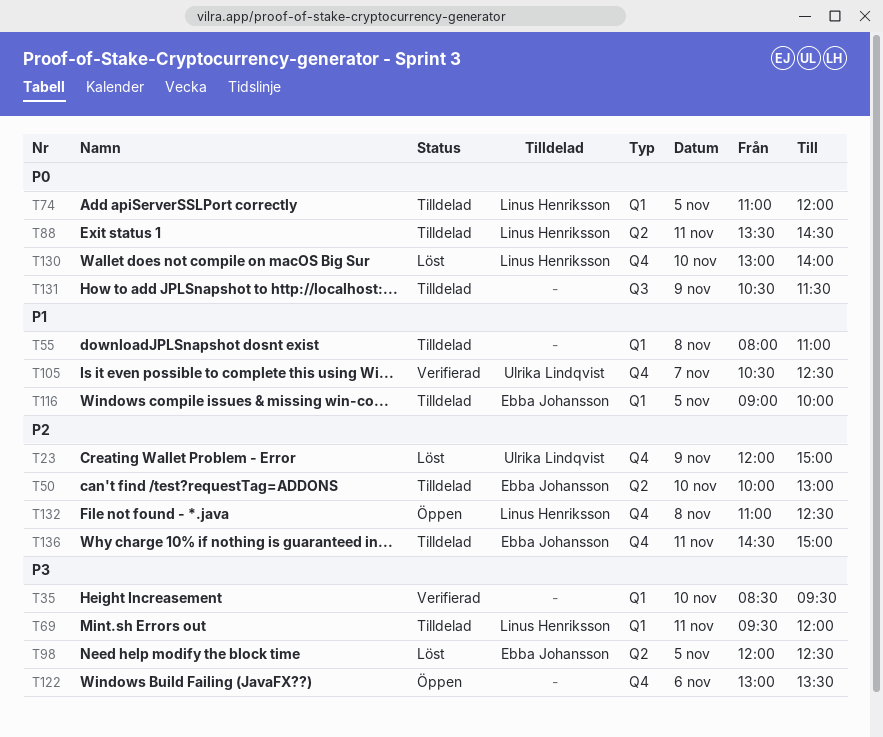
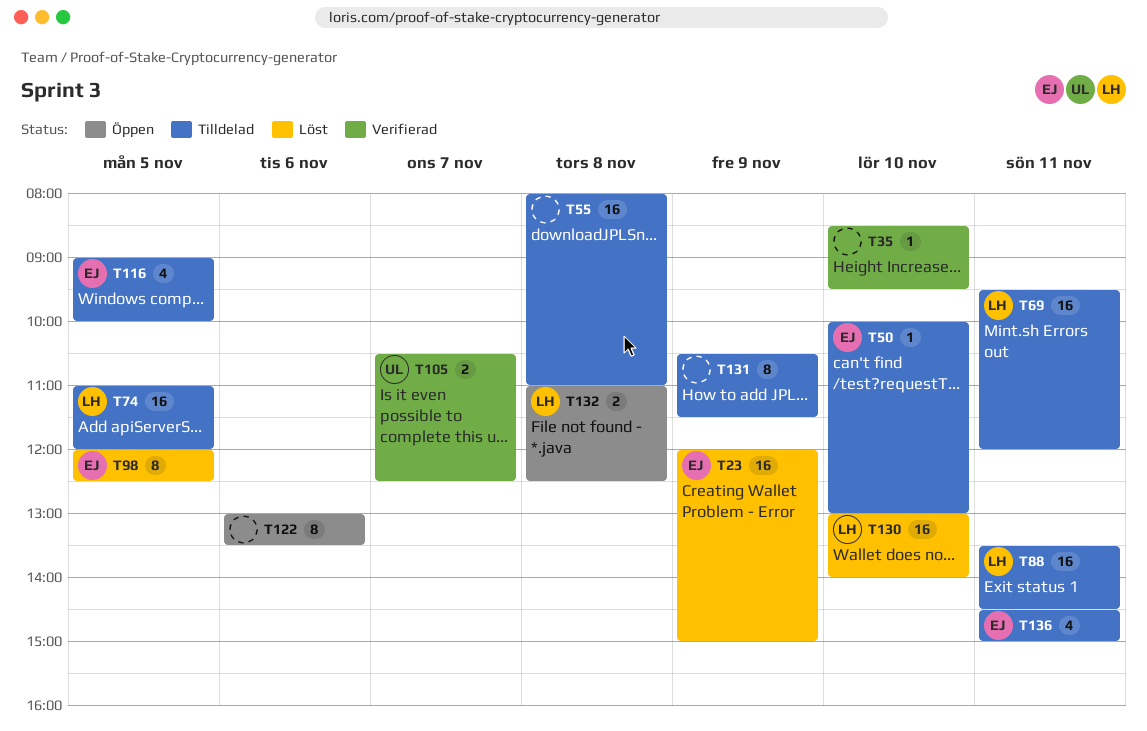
T23, owner: Ulrika Lindqvist -> Ebba Johansson

